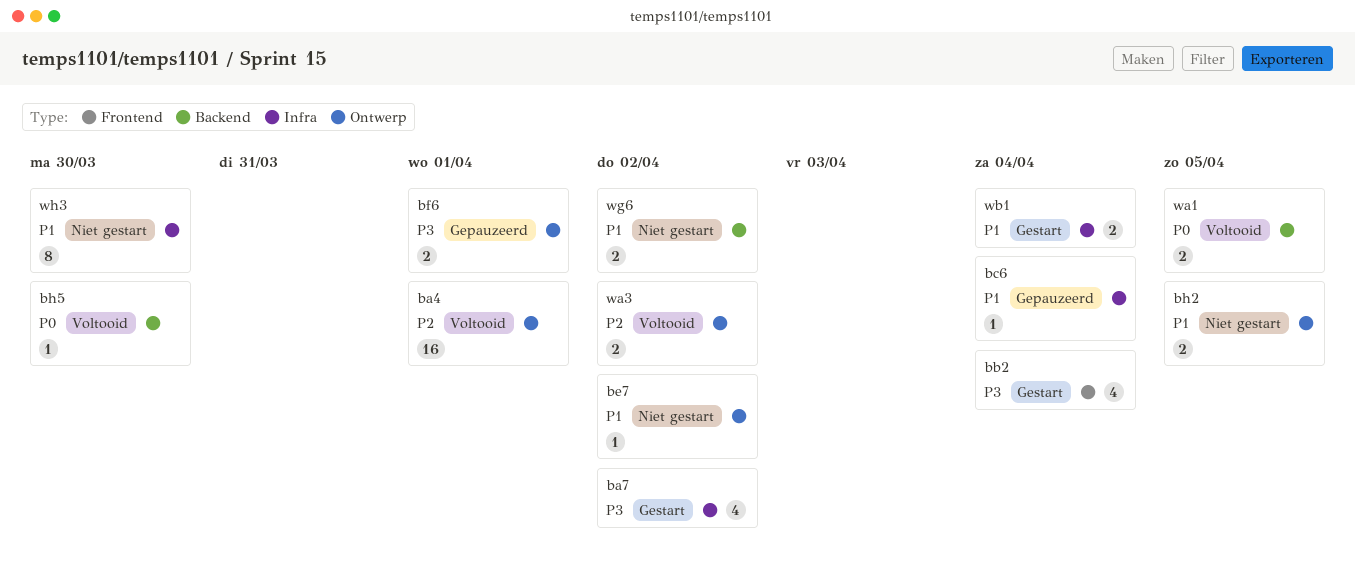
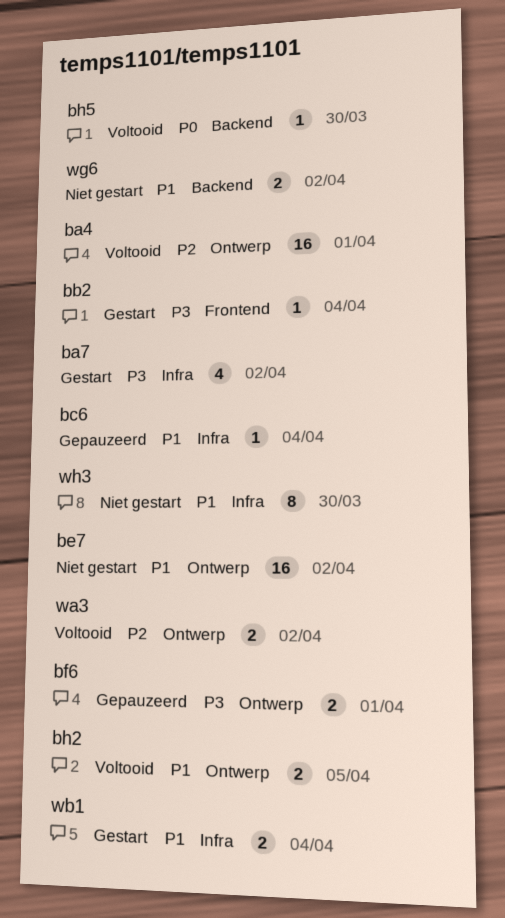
bb2, estimate: 4 -> 1
be7, estimate: 1 -> 16
bh2, status: Niet gestart -> Voltooid
wa1: present -> none

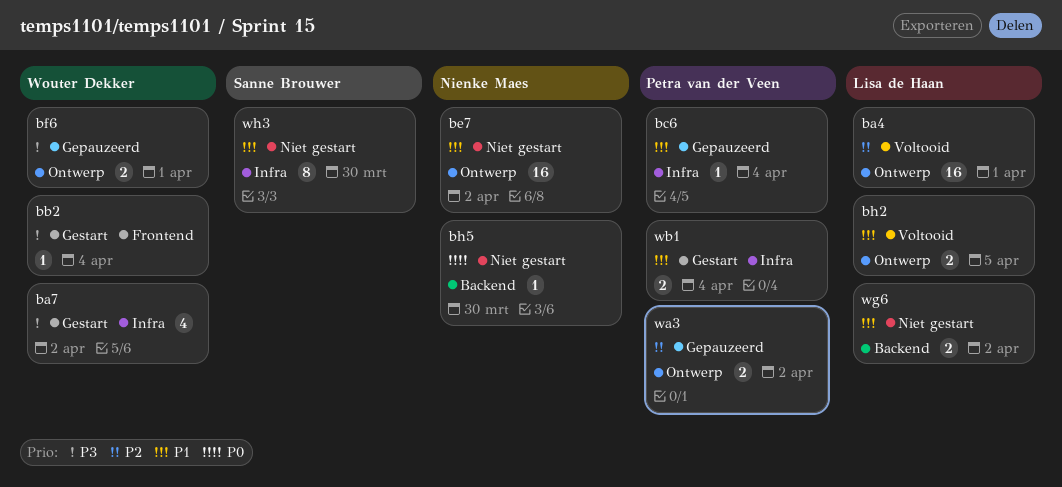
bh5, status: Voltooid -> Niet gestart
wa3, status: Voltooid -> Gepauzeerd

